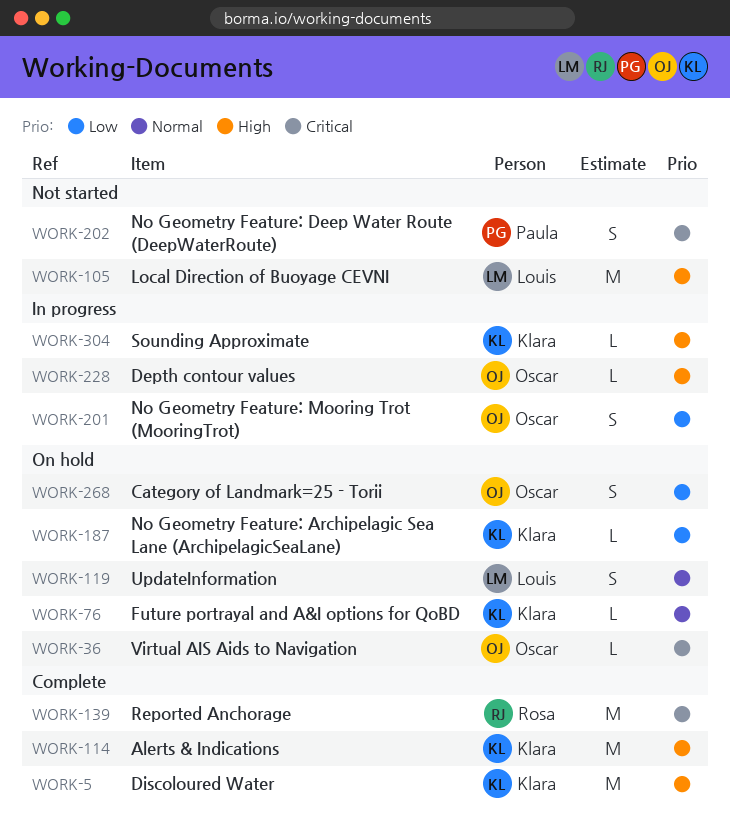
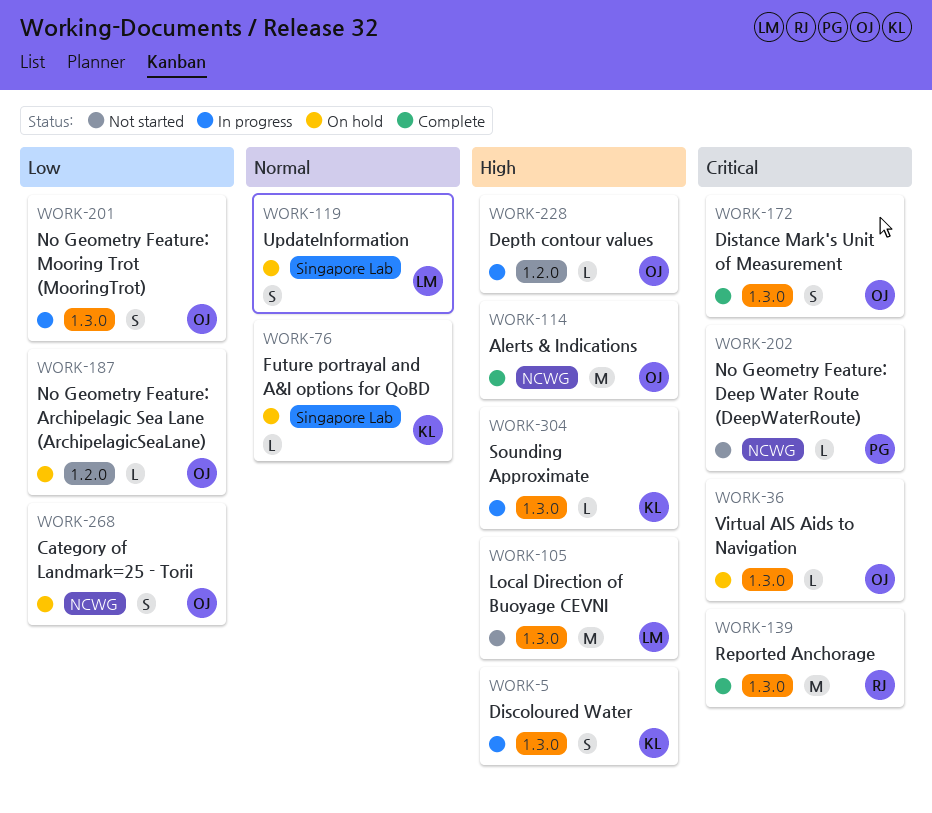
WORK-5, status: Complete -> In progress
WORK-5, estimate: M -> S
WORK-114, owner: Klara -> Oscar
WORK-172: none -> present
WORK-187, owner: Klara -> Oscar
WORK-202, estimate: S -> L

